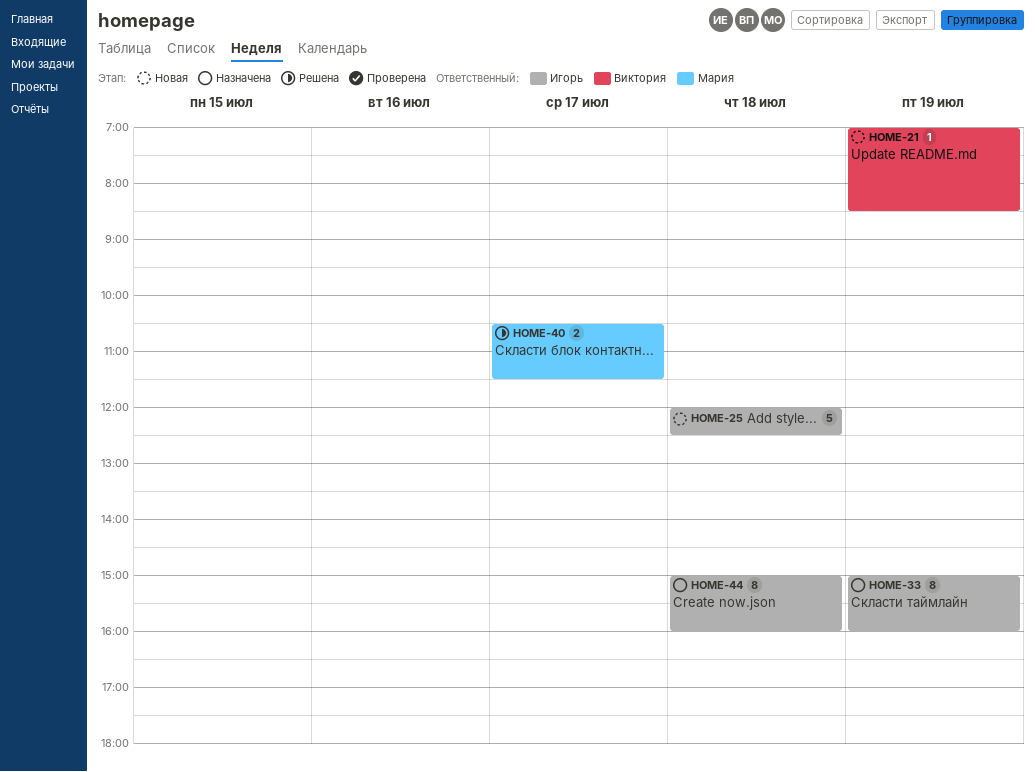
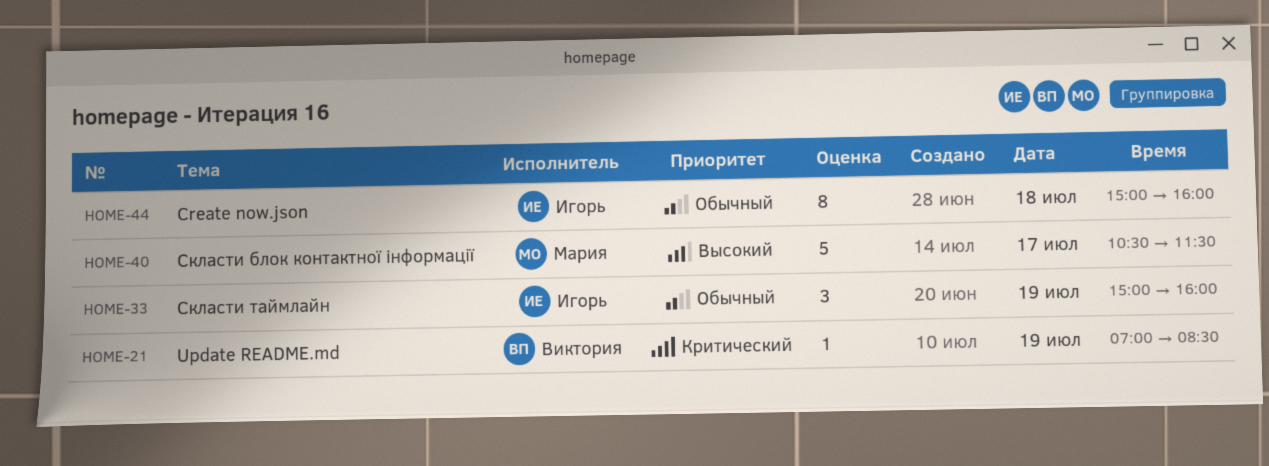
HOME-25: present -> none
HOME-33, estimate: 8 -> 3
HOME-40, estimate: 2 -> 5

